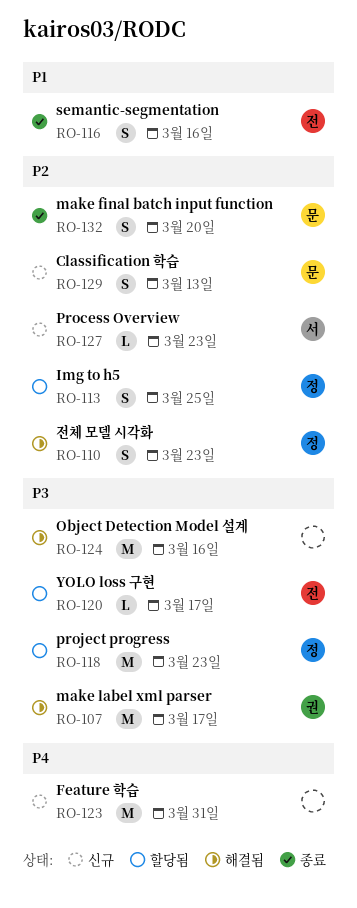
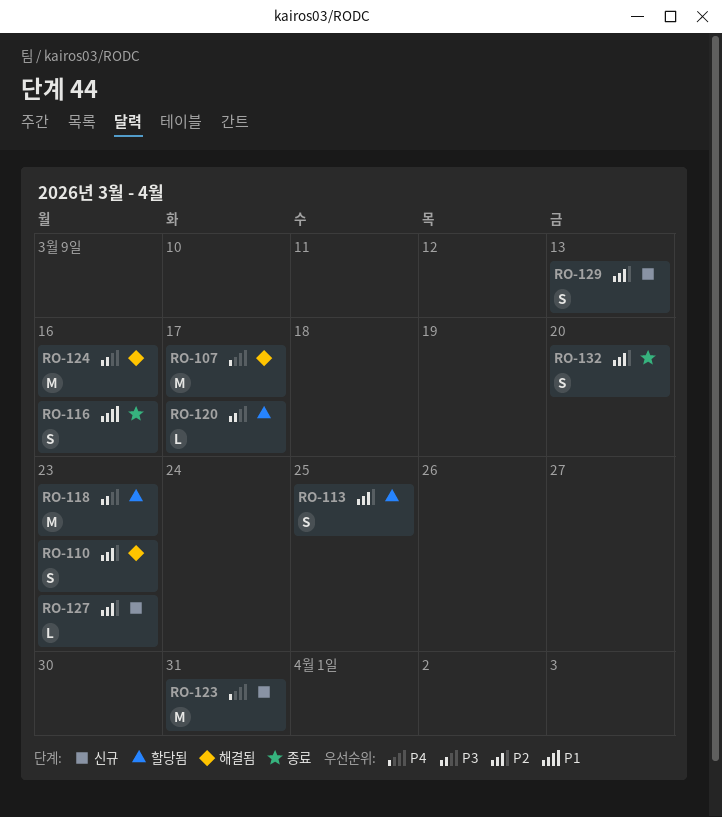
RO-107, priority: P3 -> P4

